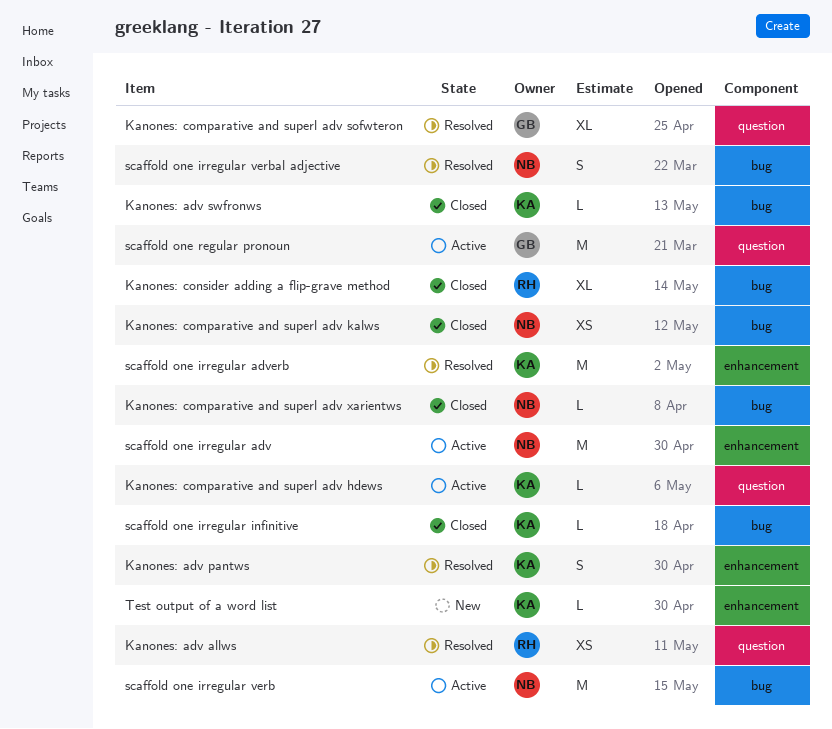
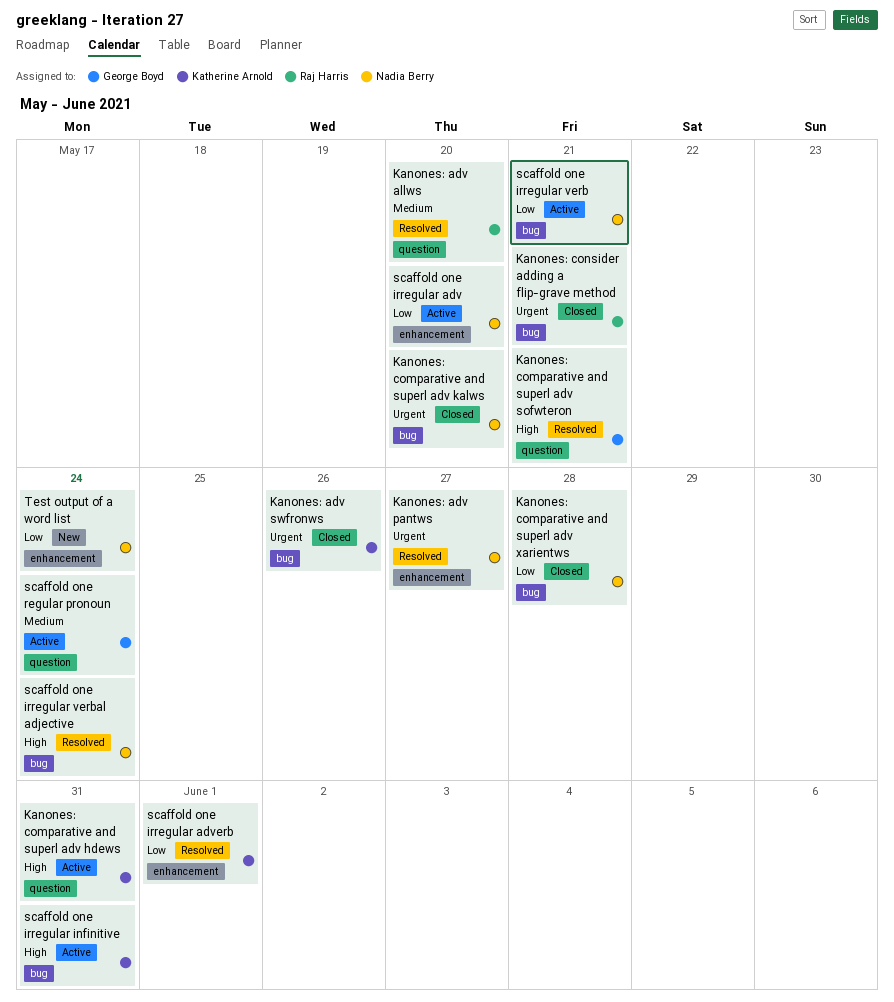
Kanones: adv pantws, owner: Katherine Arnold -> Nadia Berry
scaffold one irregular infinitive, status: Closed -> Active
Test output of a word list, owner: Katherine Arnold -> Nadia Berry

